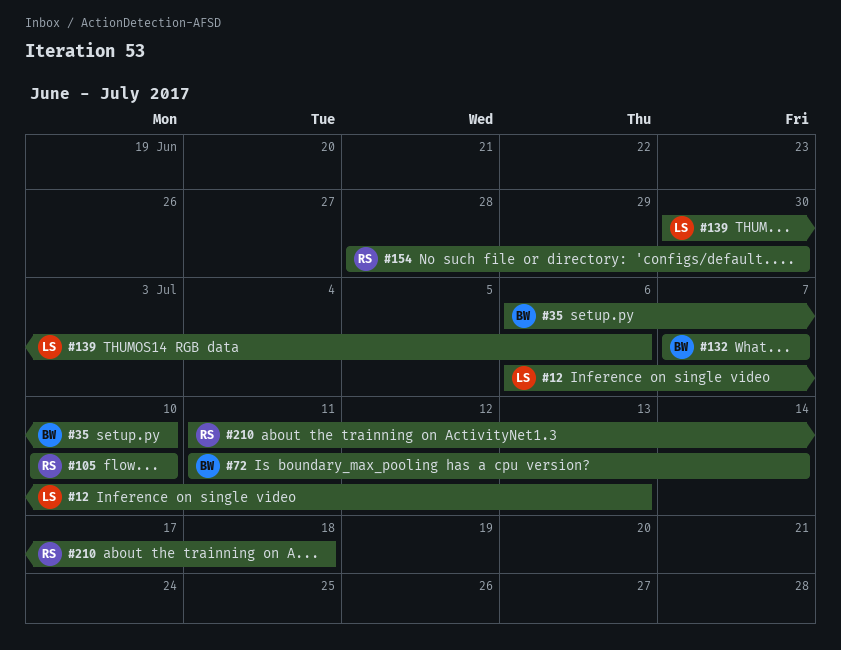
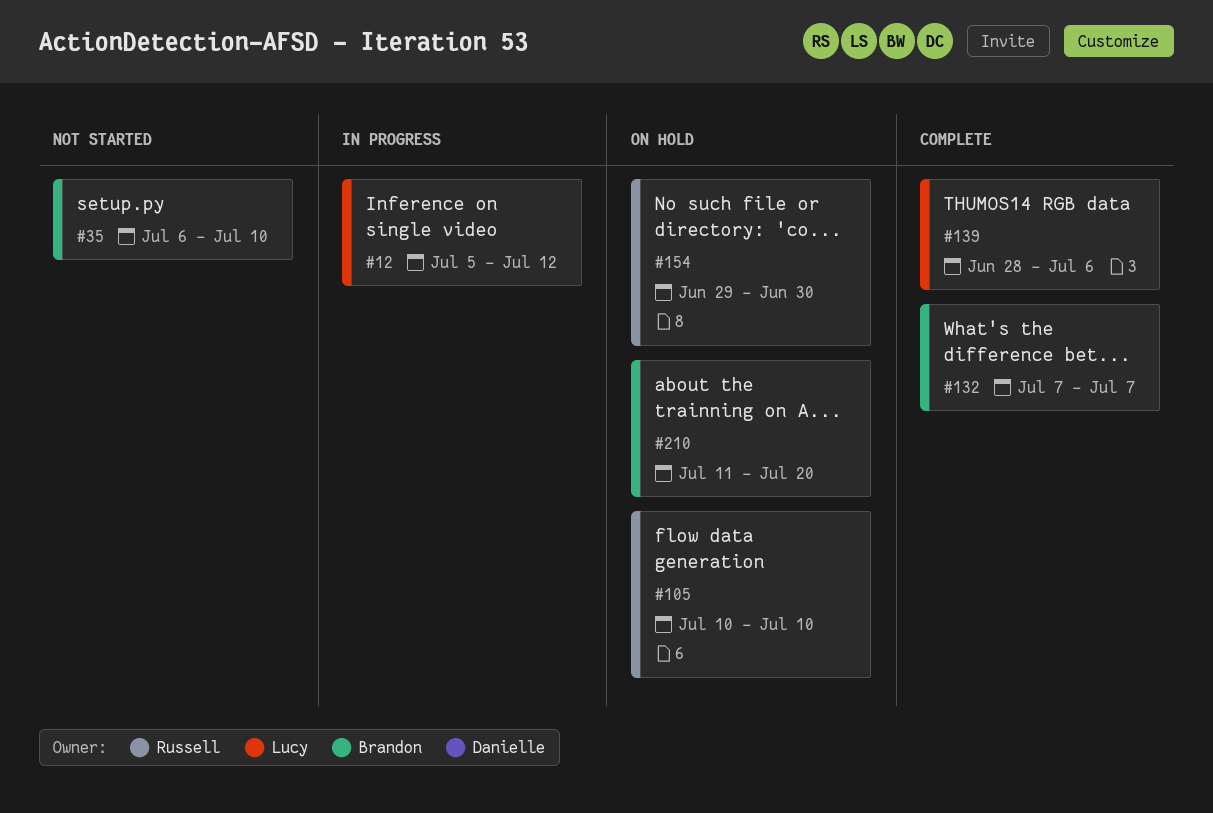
#12, start: Jul 6 -> Jul 5
#12, due: Jul 13 -> Jul 12
#72: present -> none
#139, start: Jun 30 -> Jun 28
#154, start: Jun 28 -> Jun 29
#210, owner: Russell -> Brandon
#210, due: Jul 18 -> Jul 20

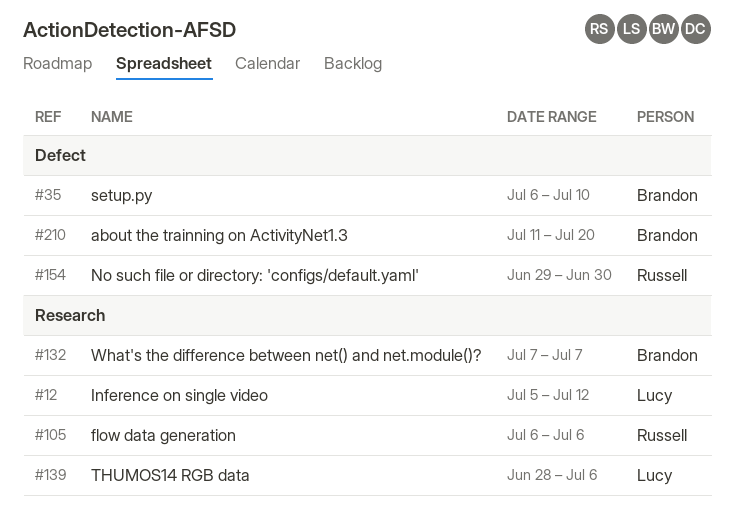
#105, start: Jul 10 -> Jul 6
#105, due: Jul 10 -> Jul 6

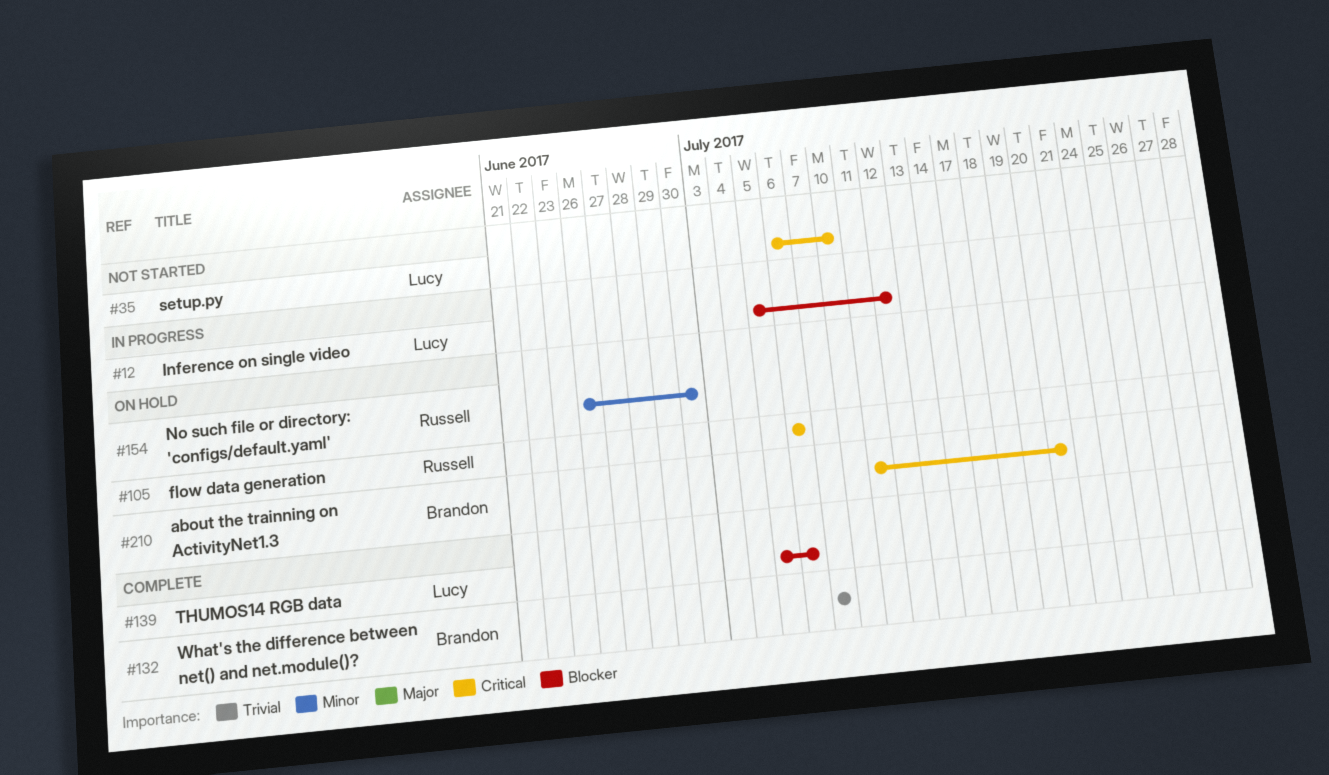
#35, owner: Brandon -> Lucy
#139, start: Jun 28 -> Jul 5
#154, start: Jun 29 -> Jun 26

